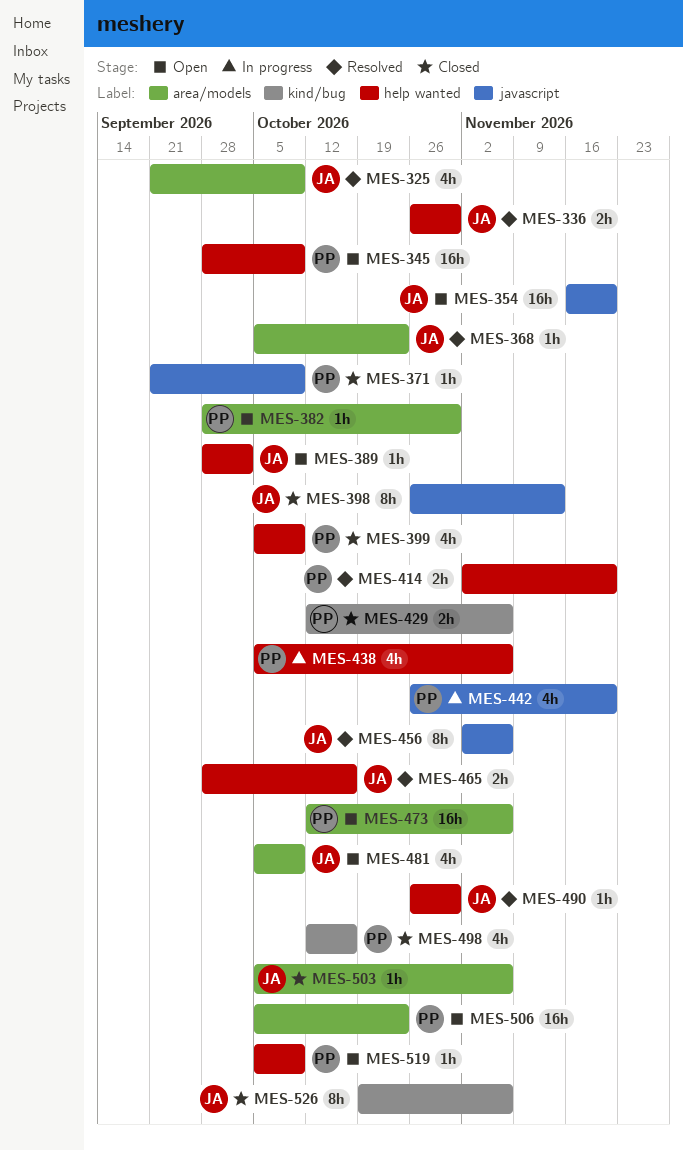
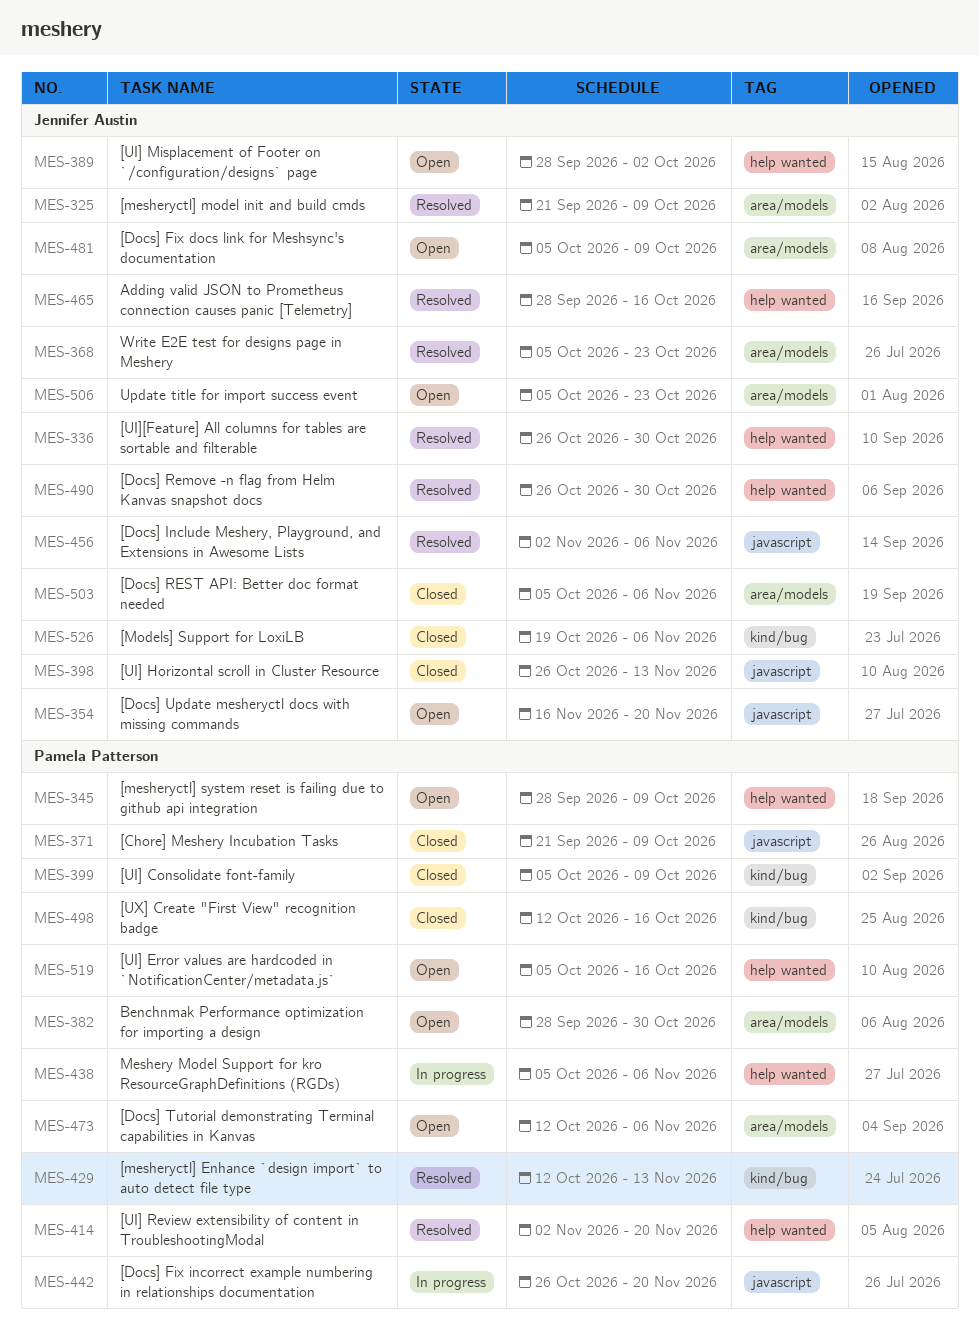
MES-399, label: help wanted -> kind/bug
MES-429, status: Closed -> Resolved
MES-429, due: Nov 6 -> Nov 13
MES-506, owner: Pamela Patterson -> Jennifer Austin
MES-519, due: Oct 9 -> Oct 16

